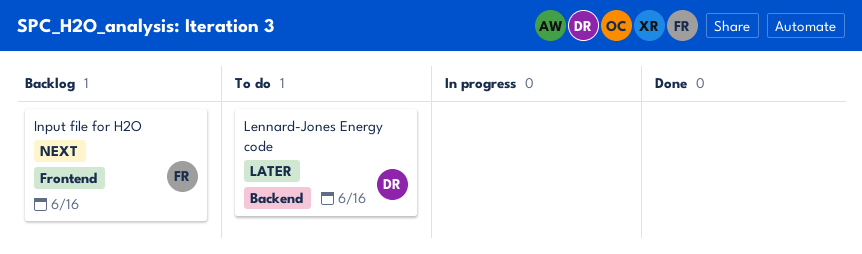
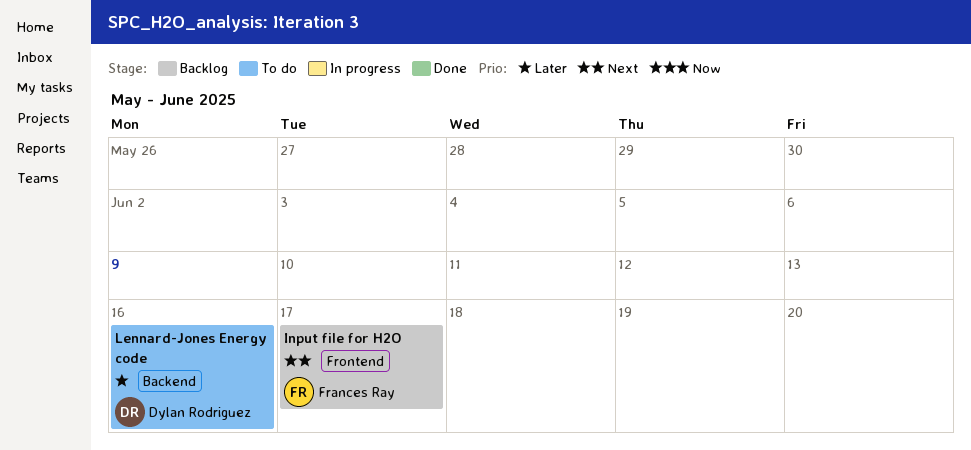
Input file for H2O, due: Jun 16 -> Jun 17

